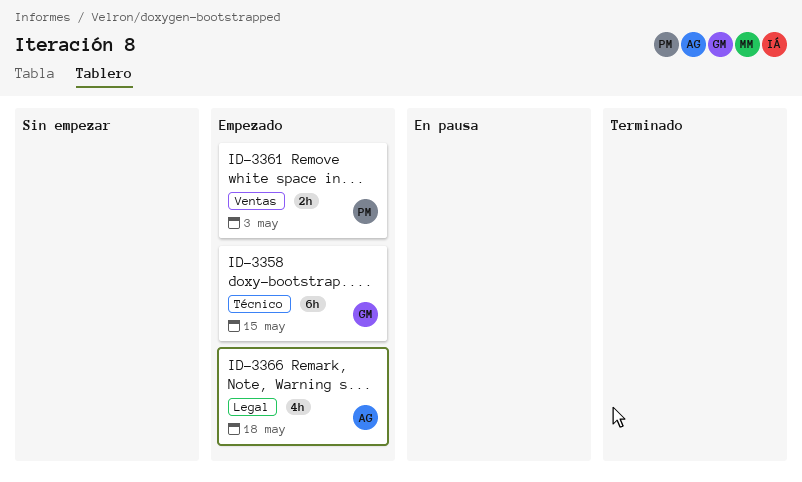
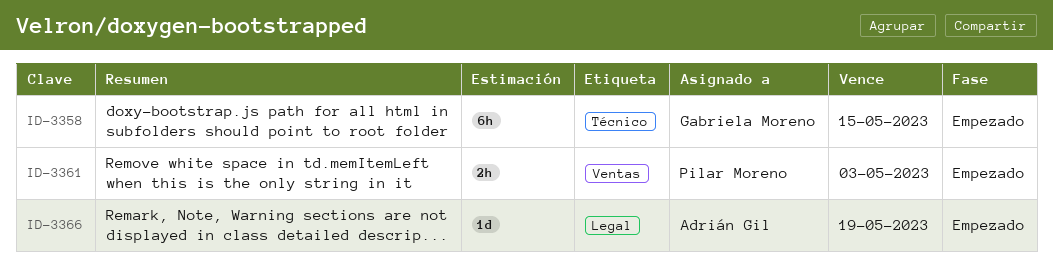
ID-3366, estimate: 4h -> 1d
ID-3366, due: May 18 -> May 19

